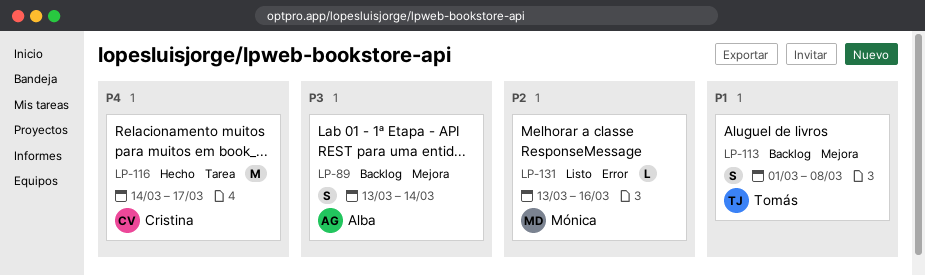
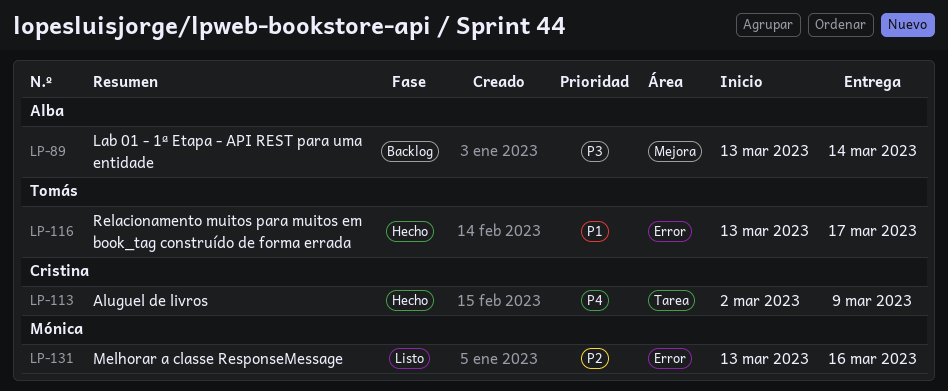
LP-113, status: Backlog -> Hecho
LP-113, owner: Tomás -> Cristina
LP-113, priority: P1 -> P4
LP-113, label: Mejora -> Tarea
LP-113, start: Mar 1 -> Mar 2
LP-113, due: Mar 8 -> Mar 9
LP-116, owner: Cristina -> Tomás
LP-116, priority: P4 -> P1
LP-116, label: Tarea -> Error
LP-116, start: Mar 14 -> Mar 13

